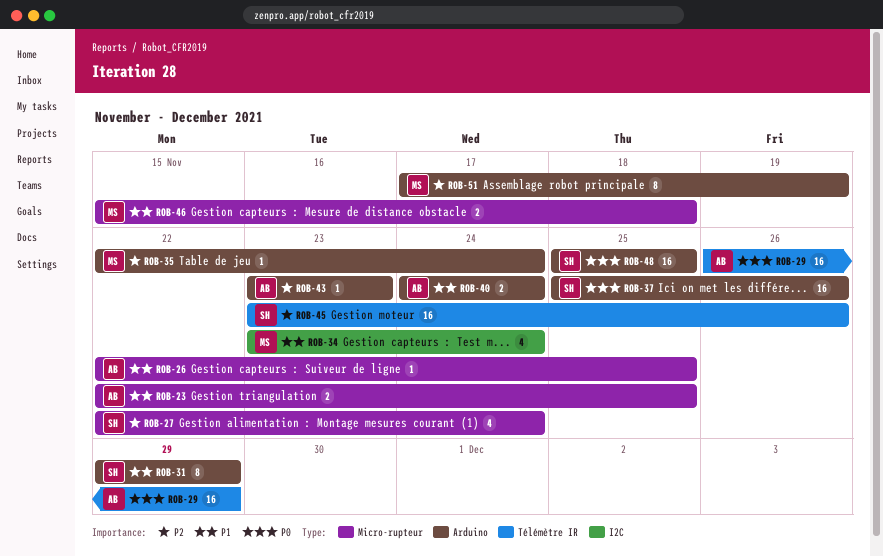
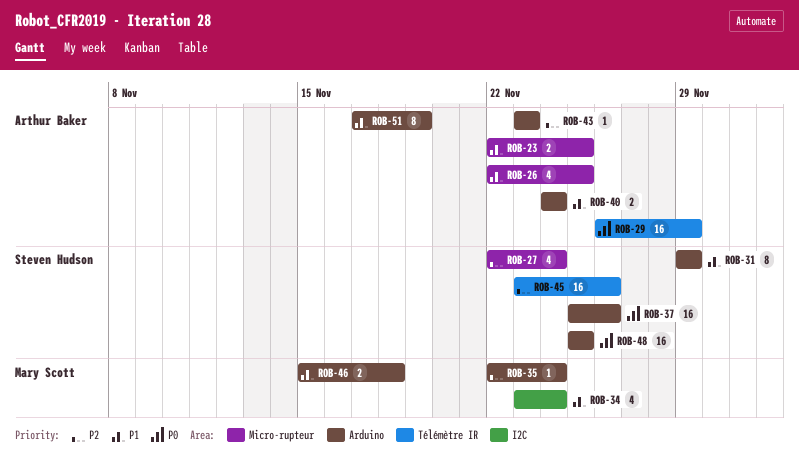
ROB-26, estimate: 1 -> 4
ROB-46, label: Micro-rupteur -> Arduino
ROB-51, owner: Mary Scott -> Arthur Baker
ROB-51, priority: P2 -> P1

